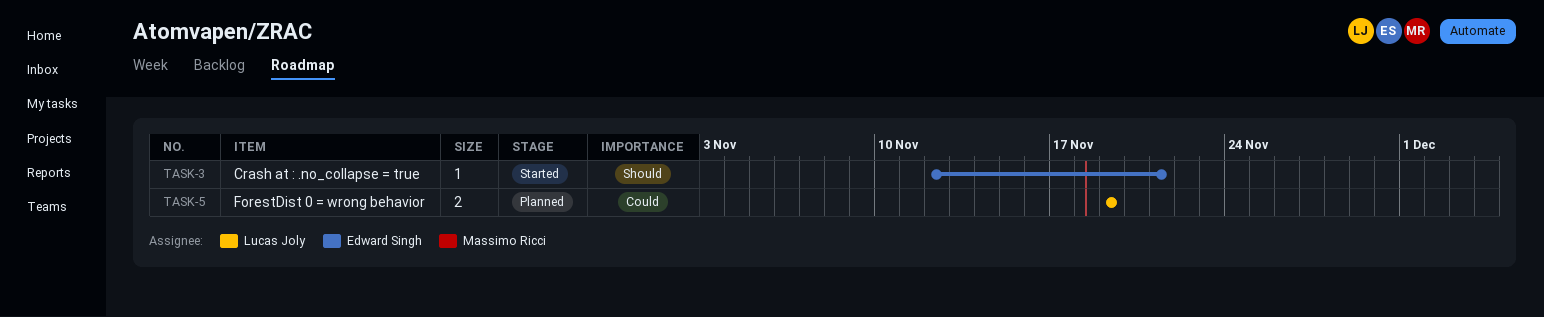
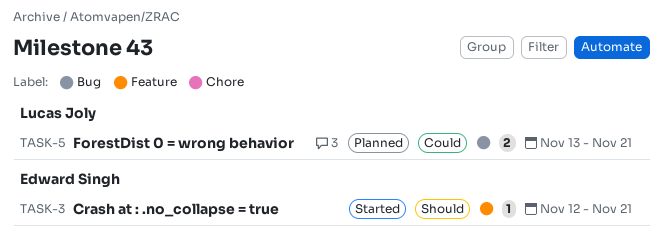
TASK-5, start: Nov 19 -> Nov 13
TASK-5, due: Nov 19 -> Nov 21

